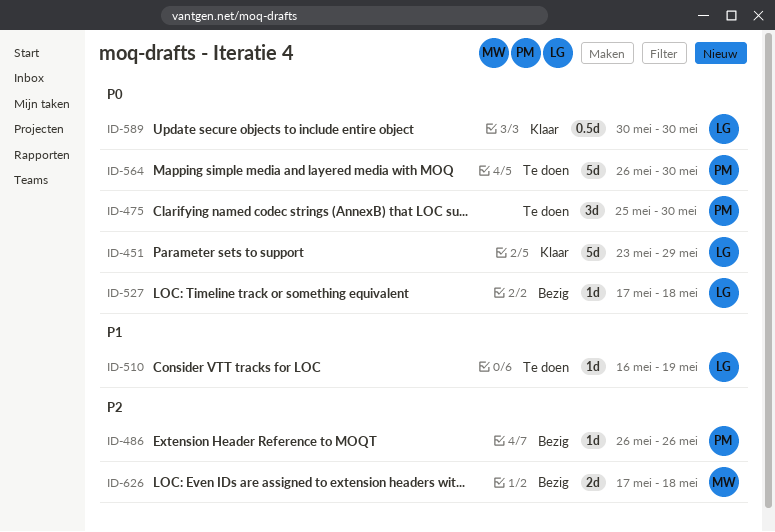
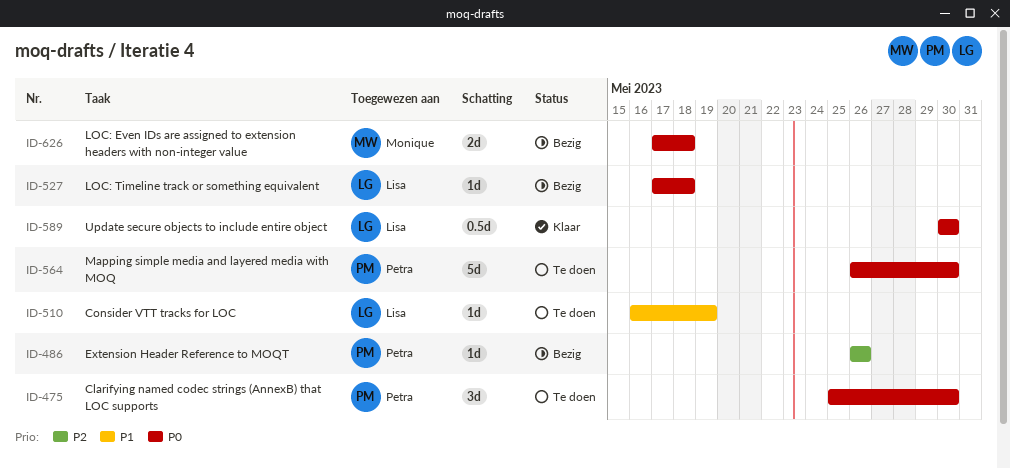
ID-451: present -> none
ID-626, priority: P2 -> P0

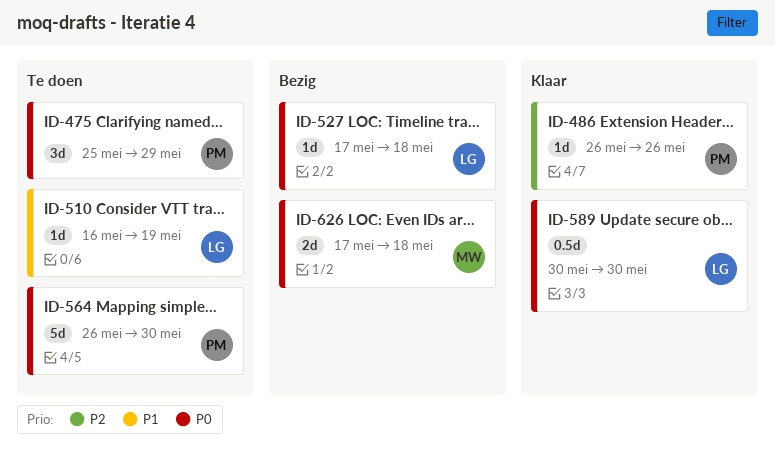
ID-475, due: May 30 -> May 29
ID-486, status: Bezig -> Klaar

